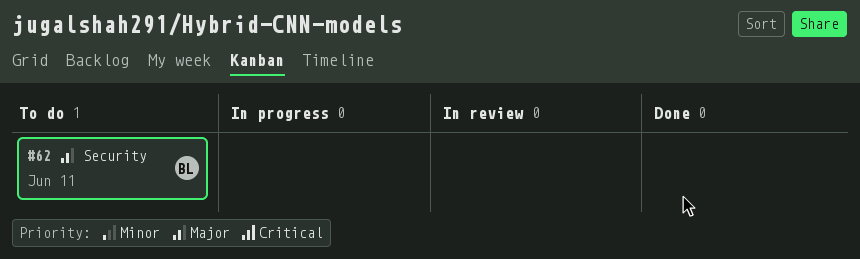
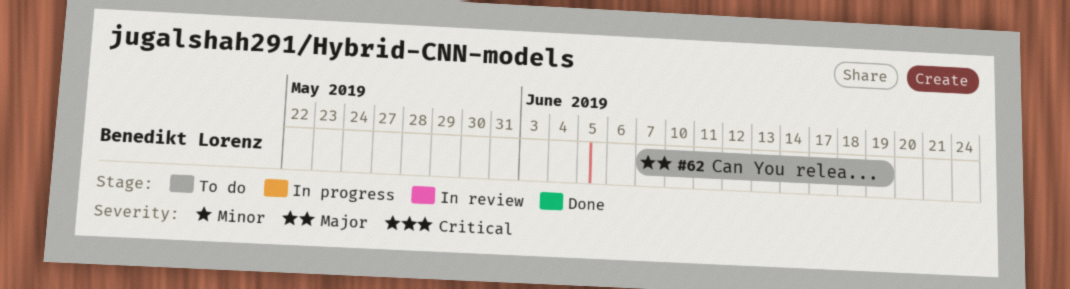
#62, due: Jun 11 -> Jun 19

